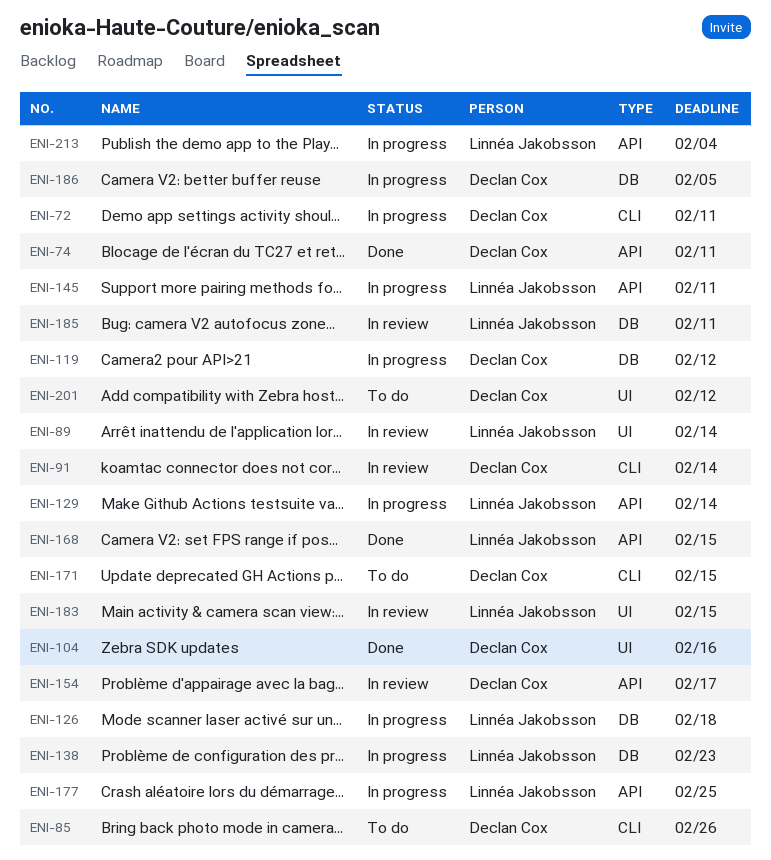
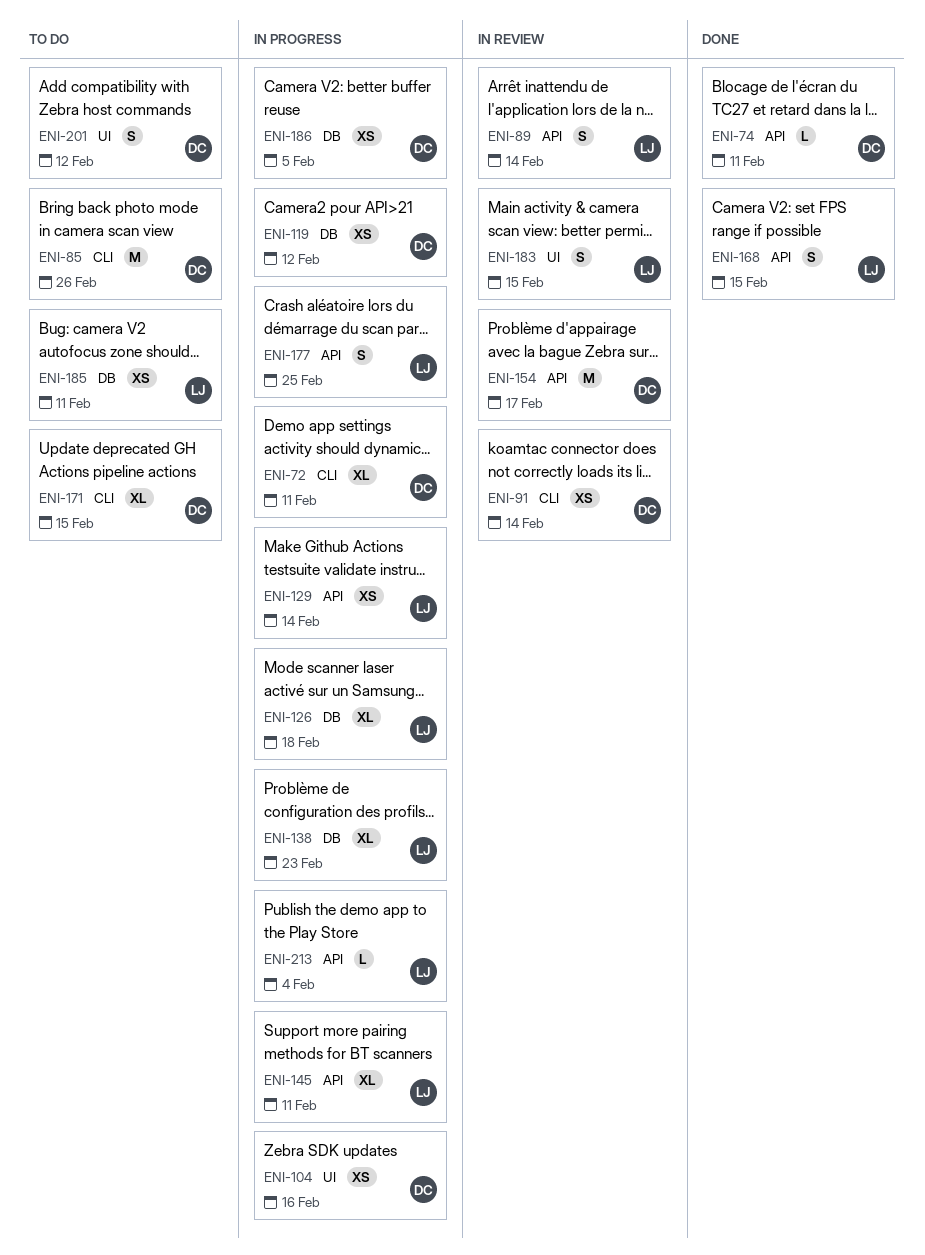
ENI-89, label: UI -> API
ENI-104, status: Done -> In progress
ENI-185, status: In review -> To do

